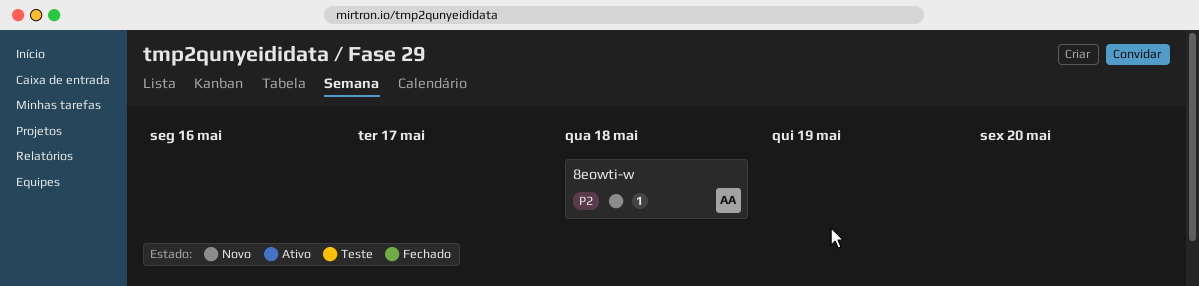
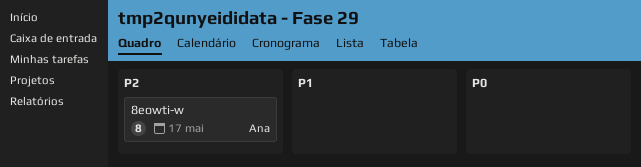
8eowti-w, estimate: 1 -> 8
8eowti-w, due: May 18 -> May 17

